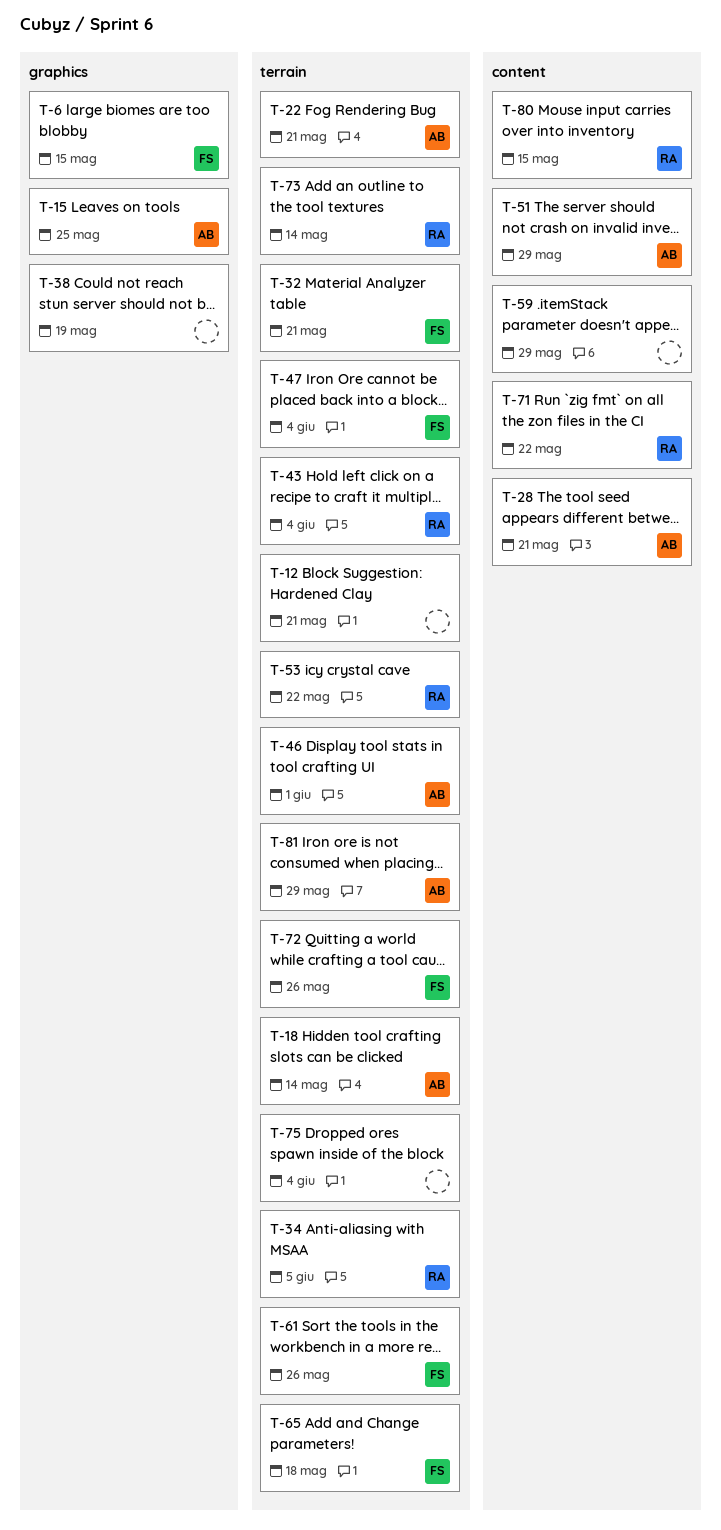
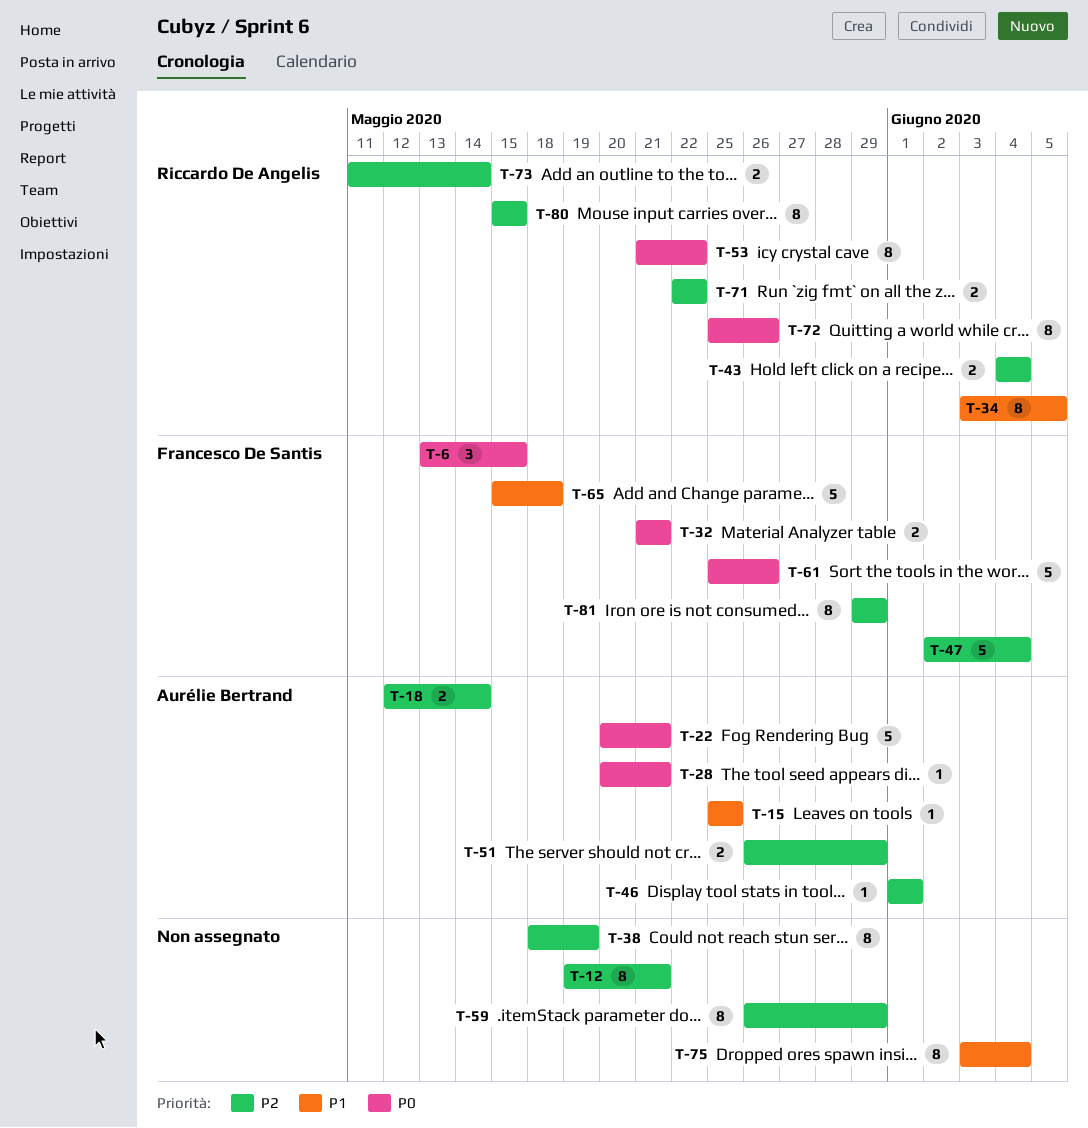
T-72, owner: Francesco De Santis -> Riccardo De Angelis
T-81, owner: Aurélie Bertrand -> Francesco De Santis

